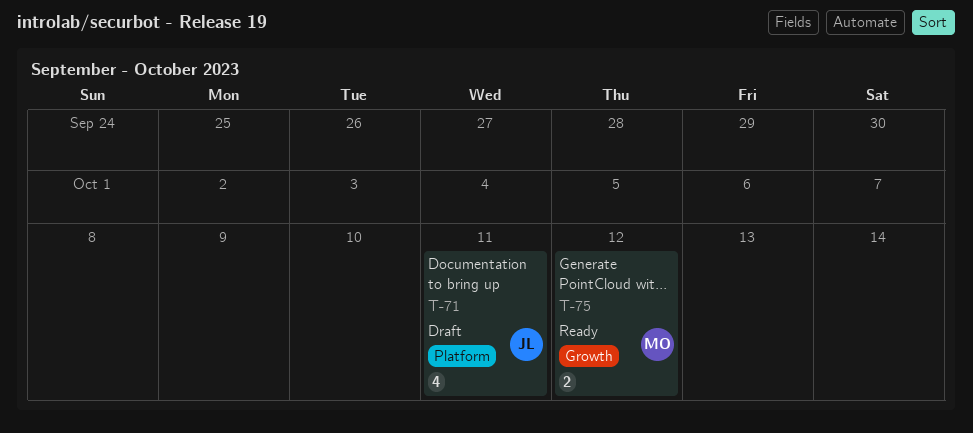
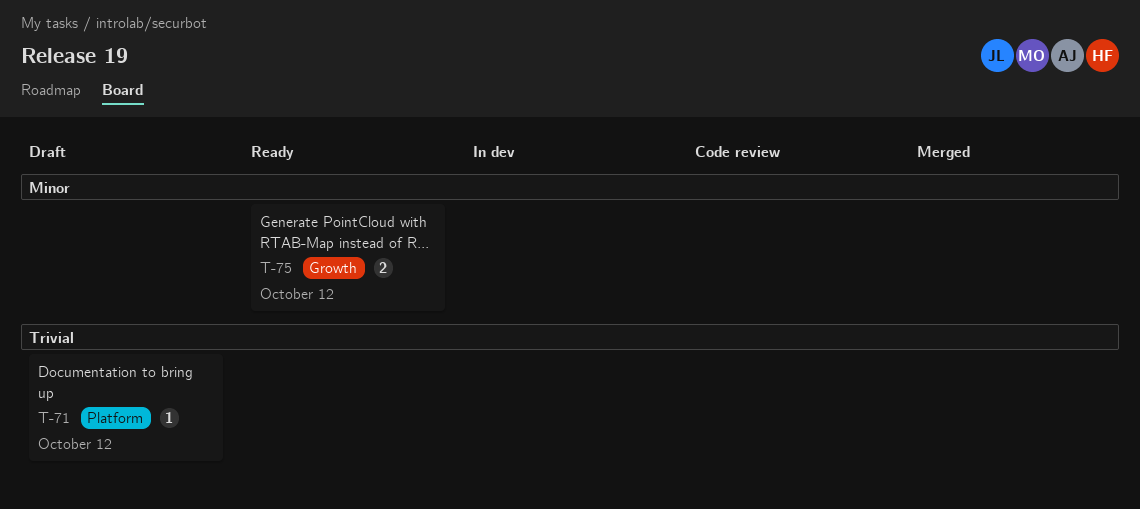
T-71, estimate: 4 -> 1
T-71, due: Oct 11 -> Oct 12

